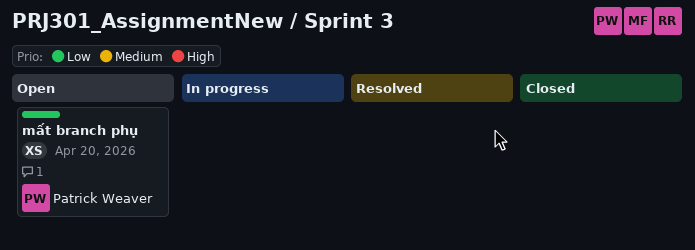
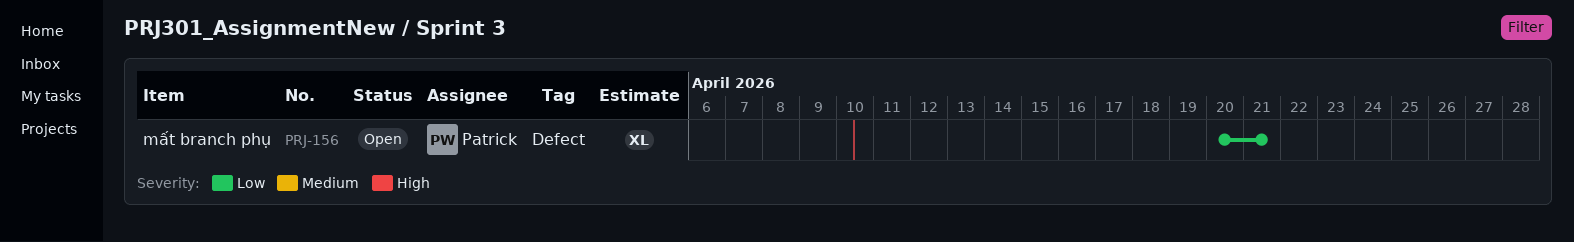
mất branch phụ, estimate: XS -> XL
mất branch phụ, due: Apr 20 -> Apr 21

